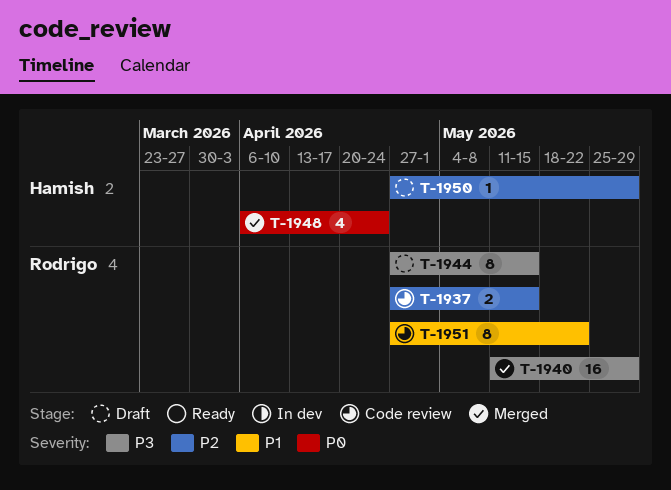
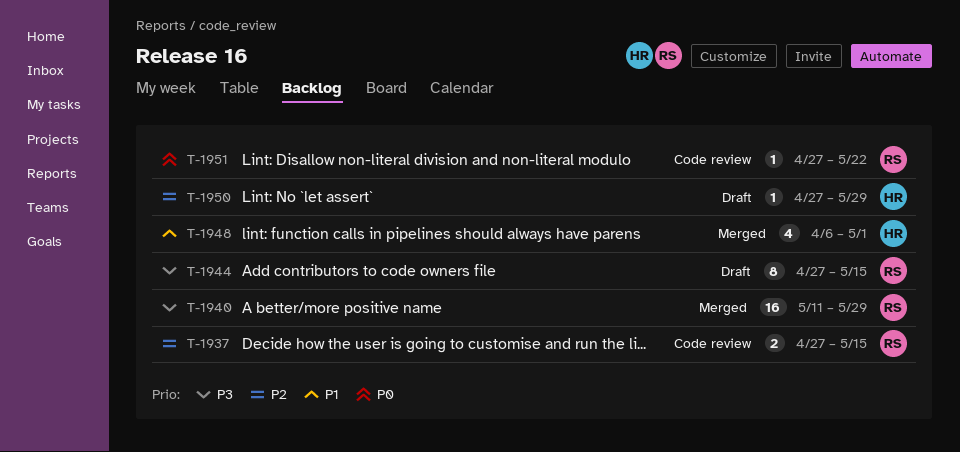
T-1948, priority: P0 -> P1
T-1948, due: Apr 24 -> May 1
T-1951, priority: P1 -> P0
T-1951, estimate: 8 -> 1

